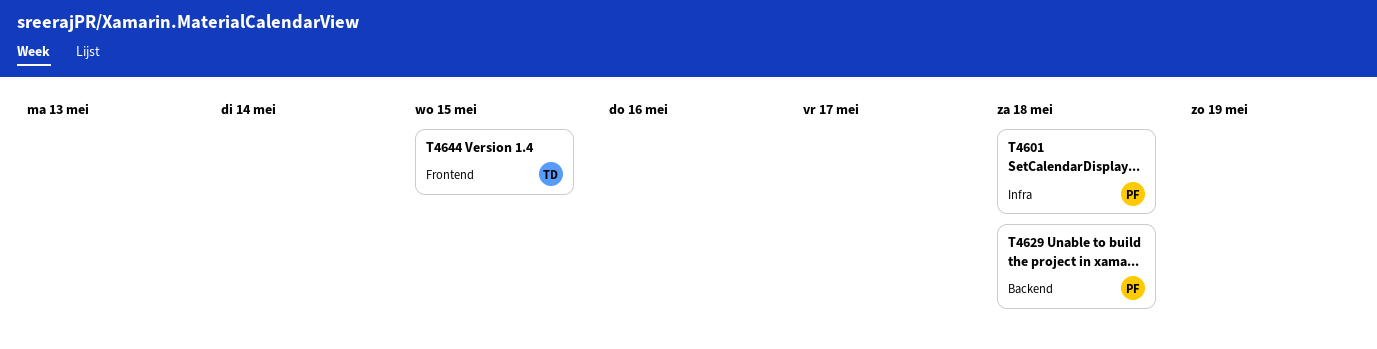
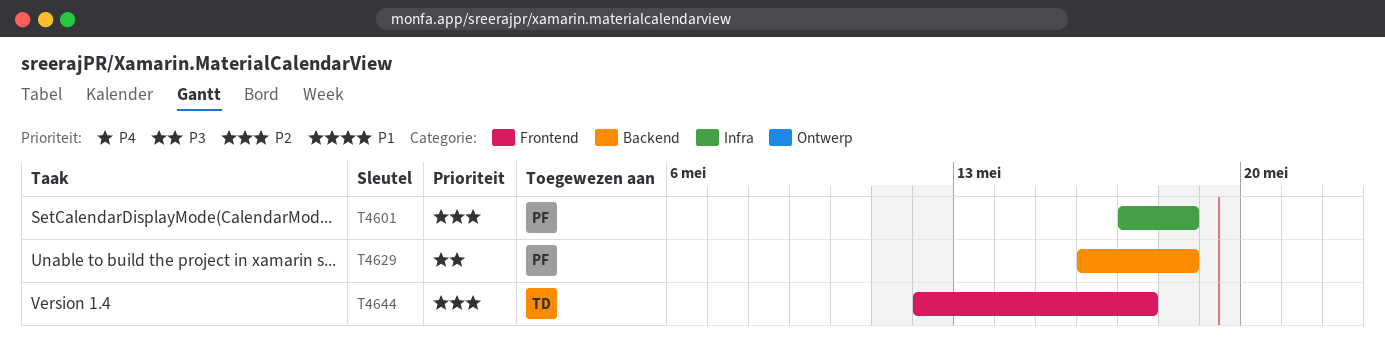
T4644, due: May 15 -> May 17

